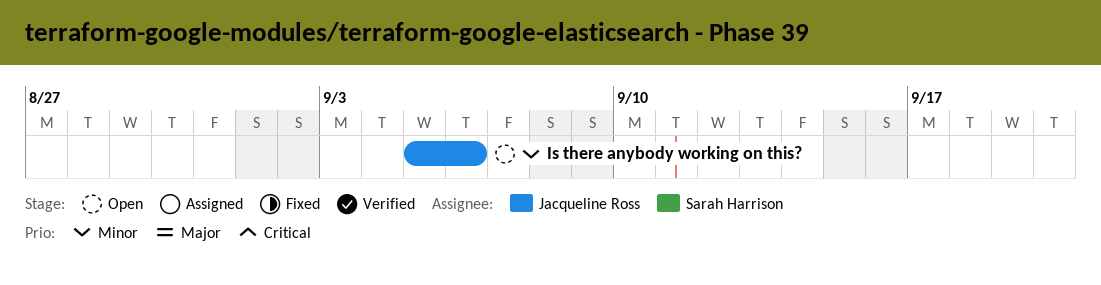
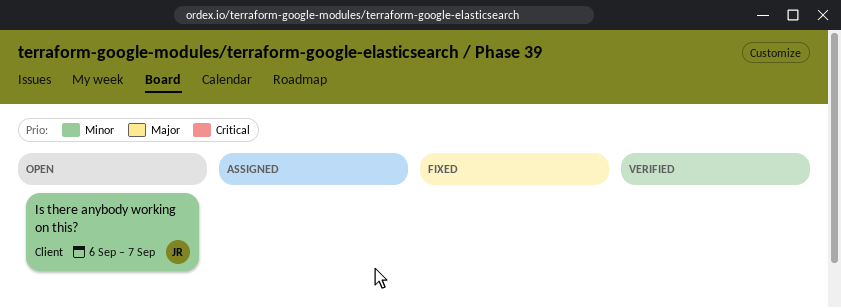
Is there anybody working on this?, start: Sep 5 -> Sep 6
Is there anybody working on this?, due: Sep 6 -> Sep 7

